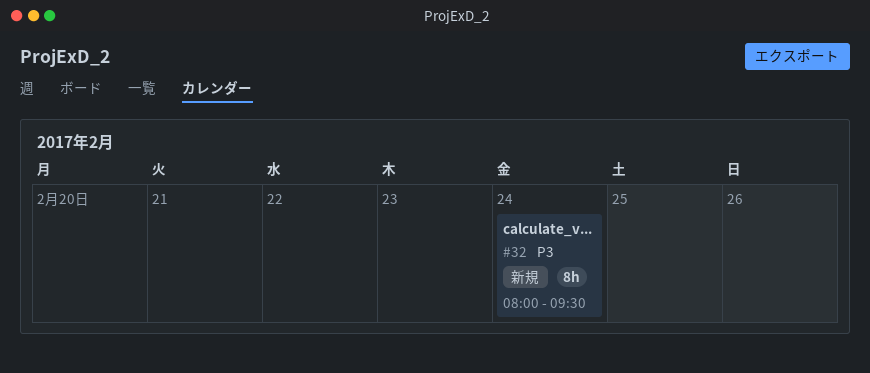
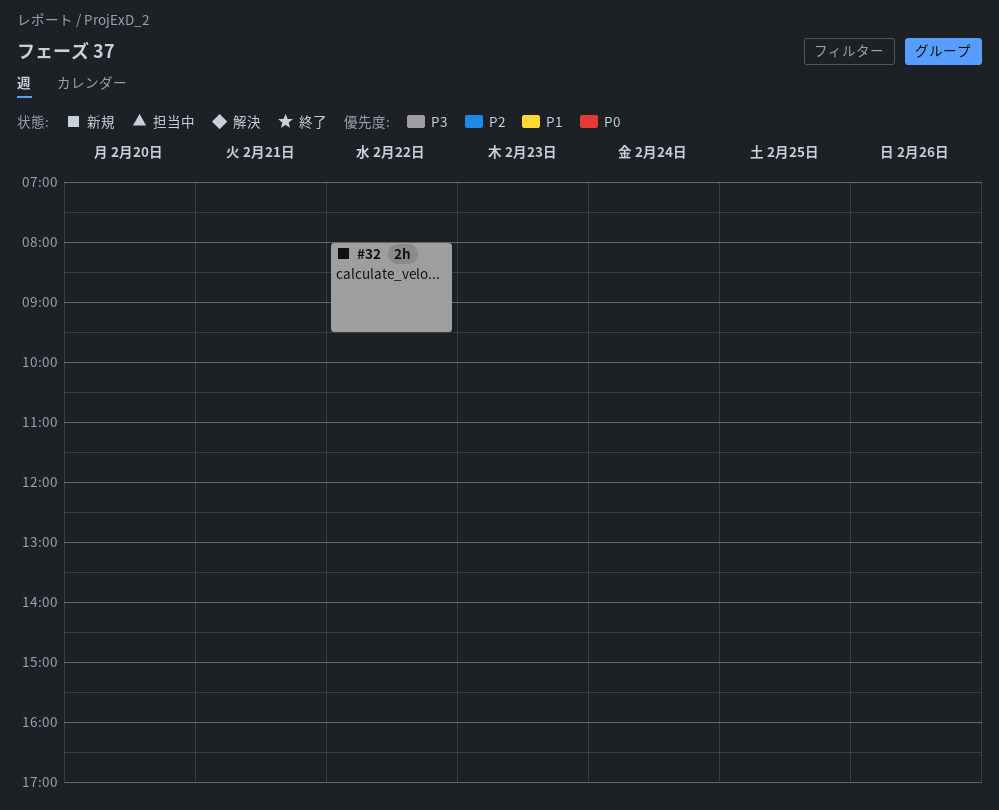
#32, estimate: 8h -> 2h
#32, day: Feb 24 -> Feb 22

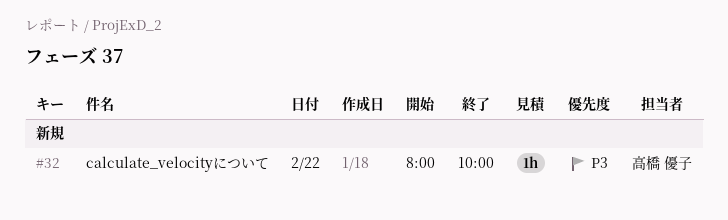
#32, estimate: 2h -> 1h
#32, ends: 09:30 -> 10:00

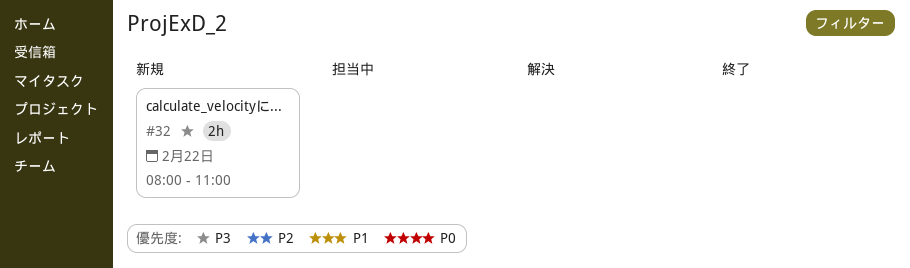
#32, estimate: 1h -> 2h
#32, ends: 10:00 -> 11:00

